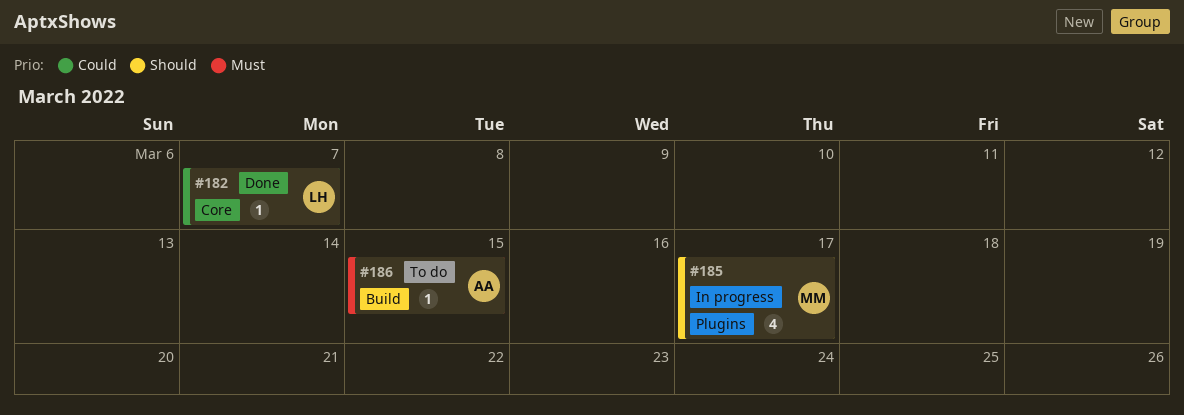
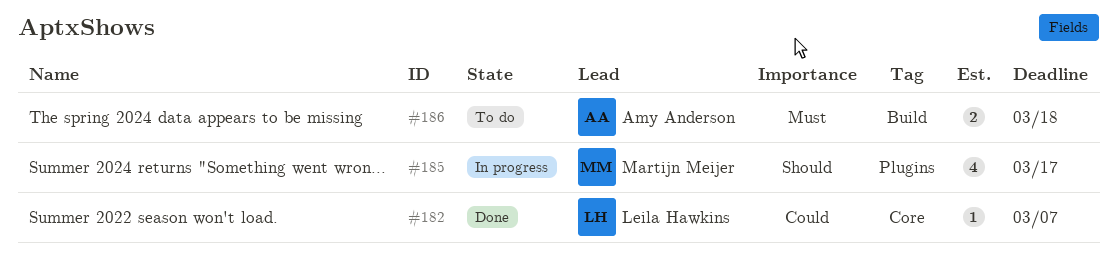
#186, estimate: 1 -> 2
#186, due: Mar 15 -> Mar 18

